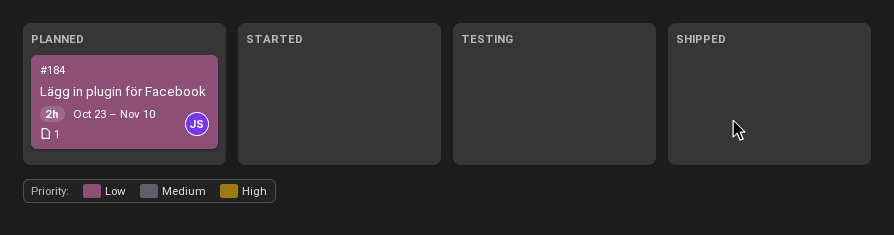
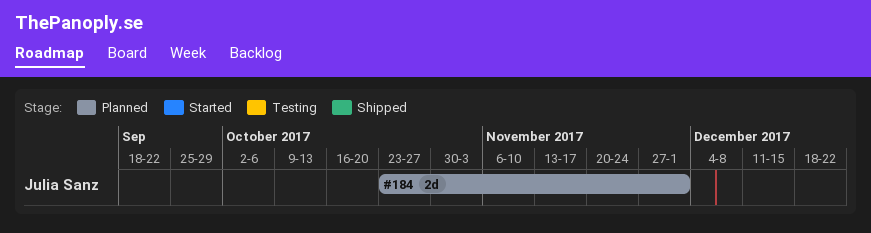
#184, estimate: 2h -> 2d
#184, due: Nov 10 -> Dec 1

